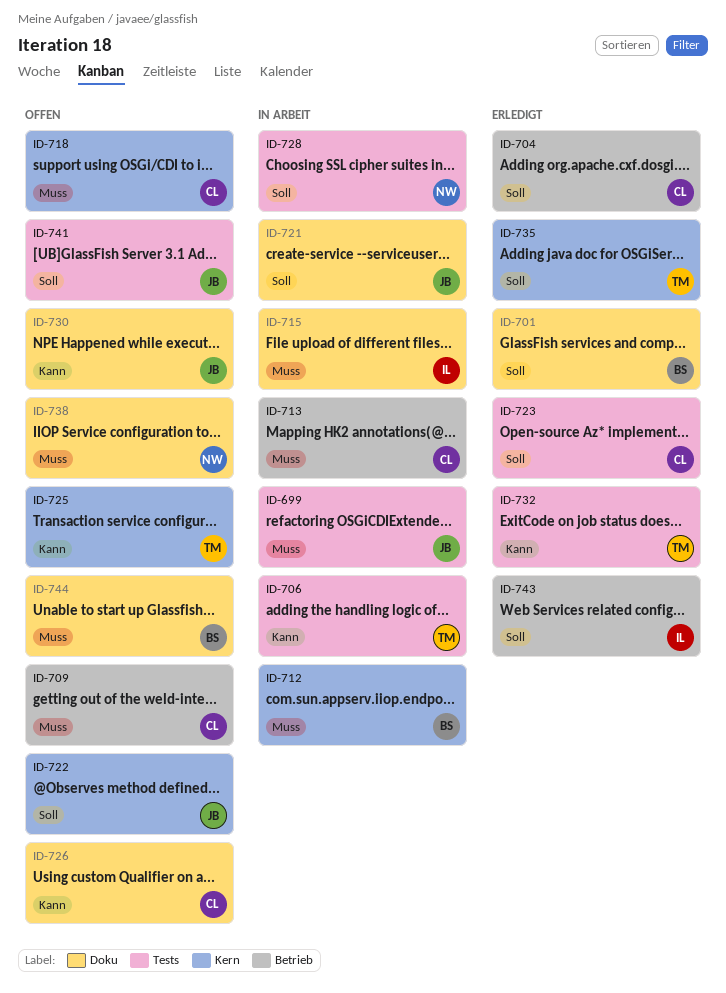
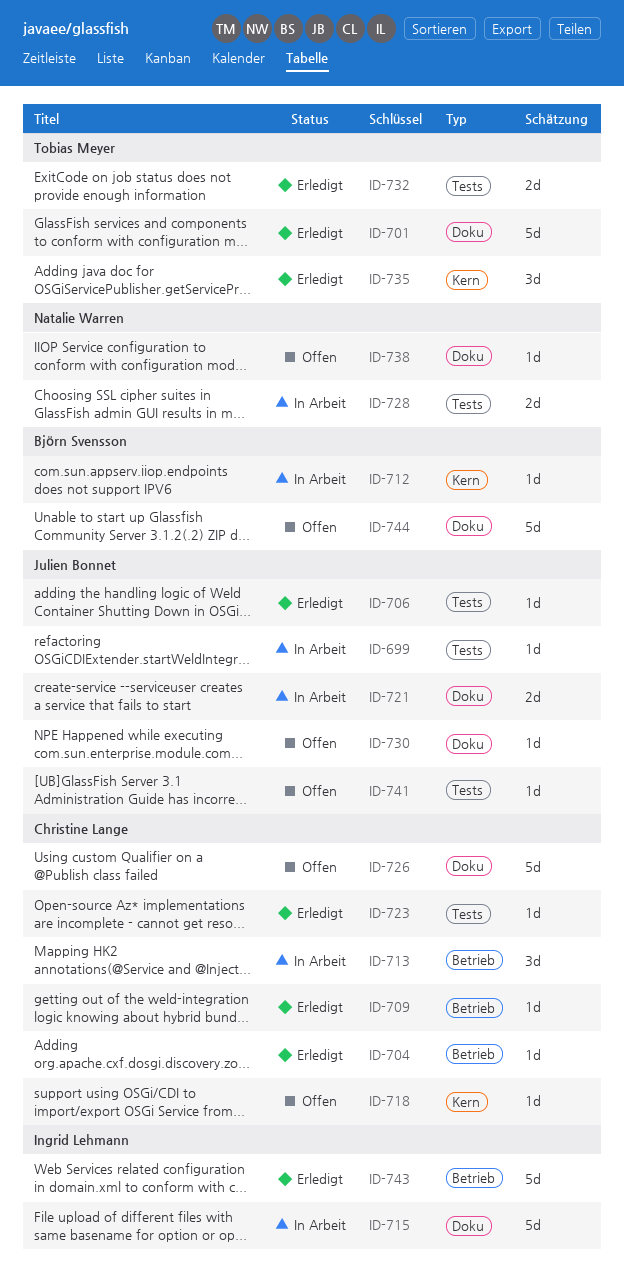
ID-701, owner: Björn Svensson -> Tobias Meyer
ID-706, status: In Arbeit -> Erledigt
ID-706, owner: Tobias Meyer -> Julien Bonnet
ID-709, status: Offen -> Erledigt
ID-722: present -> none
ID-725: present -> none

